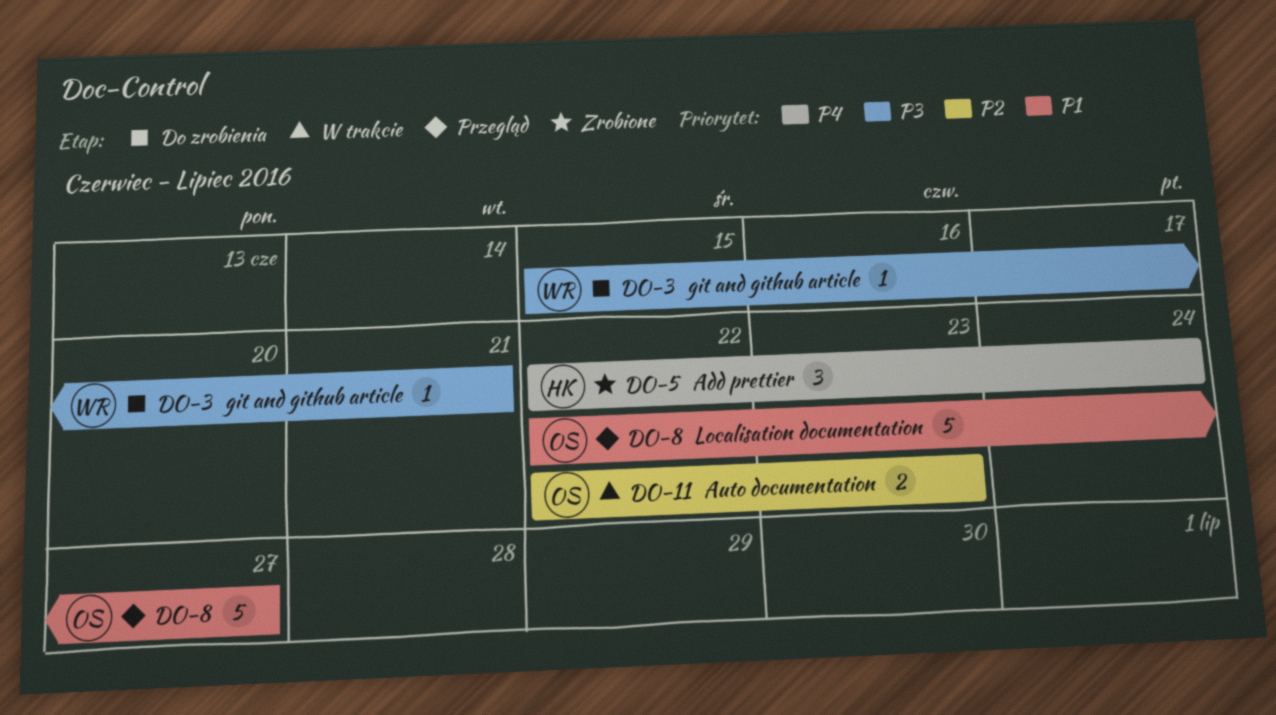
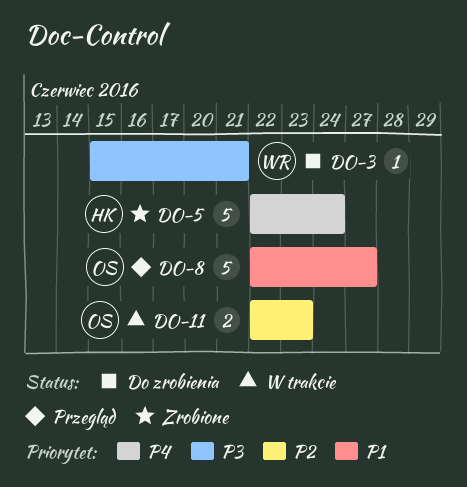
DO-5, estimate: 3 -> 5

